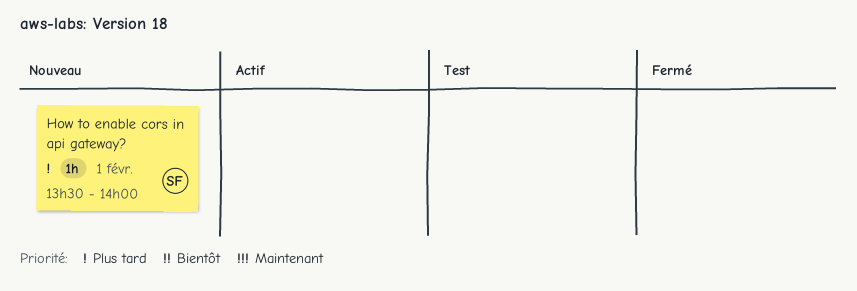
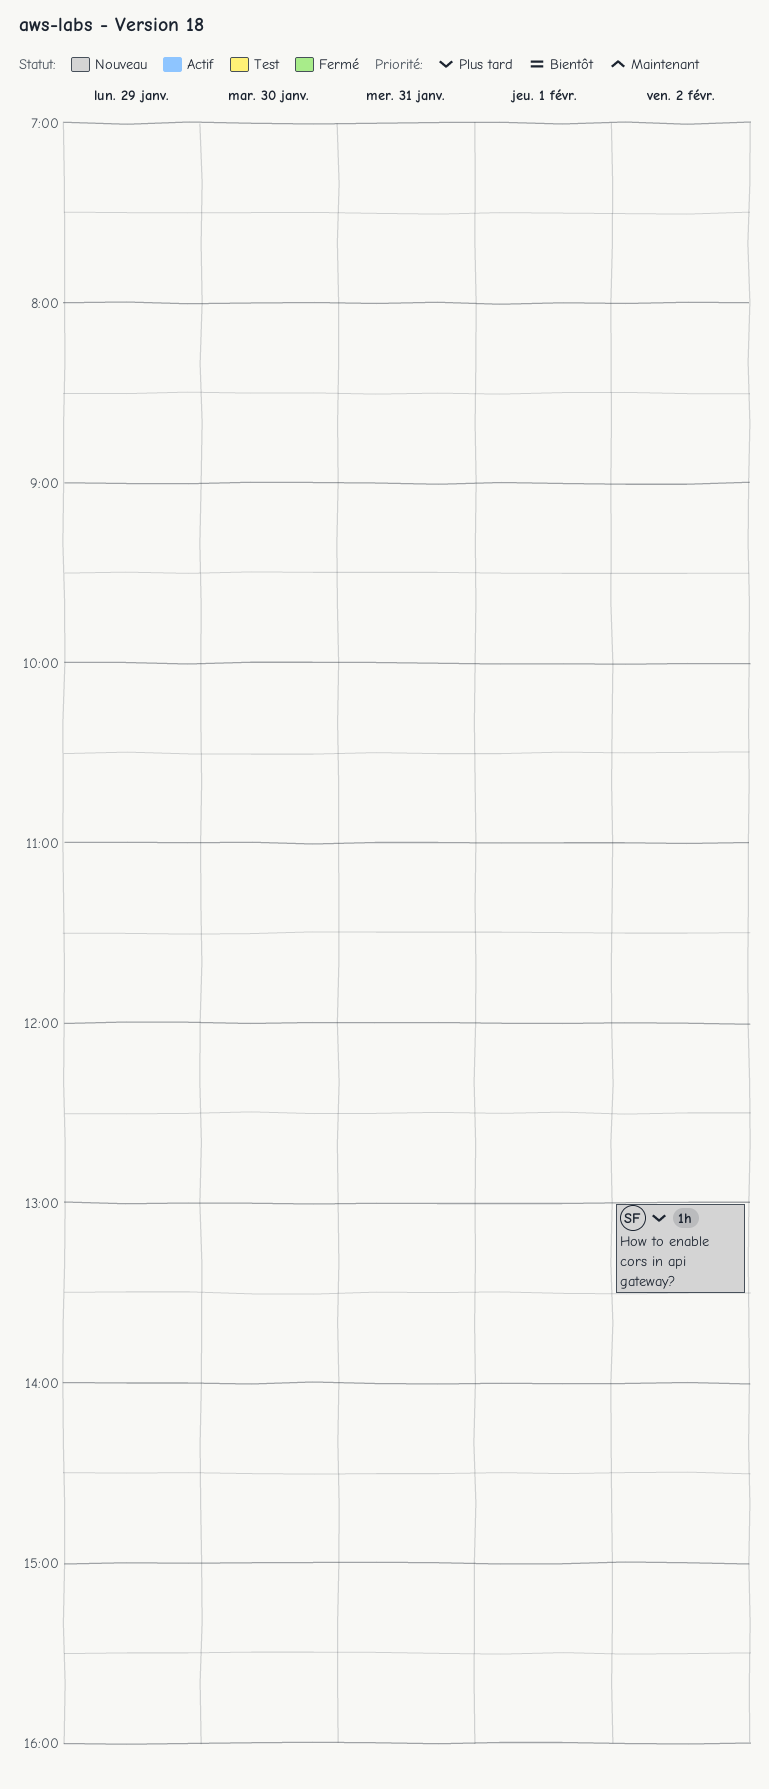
How to enable cors in api gateway?, day: Feb 1 -> Feb 2
How to enable cors in api gateway?, begins: 13:30 -> 13:00
How to enable cors in api gateway?, ends: 14:00 -> 13:30

